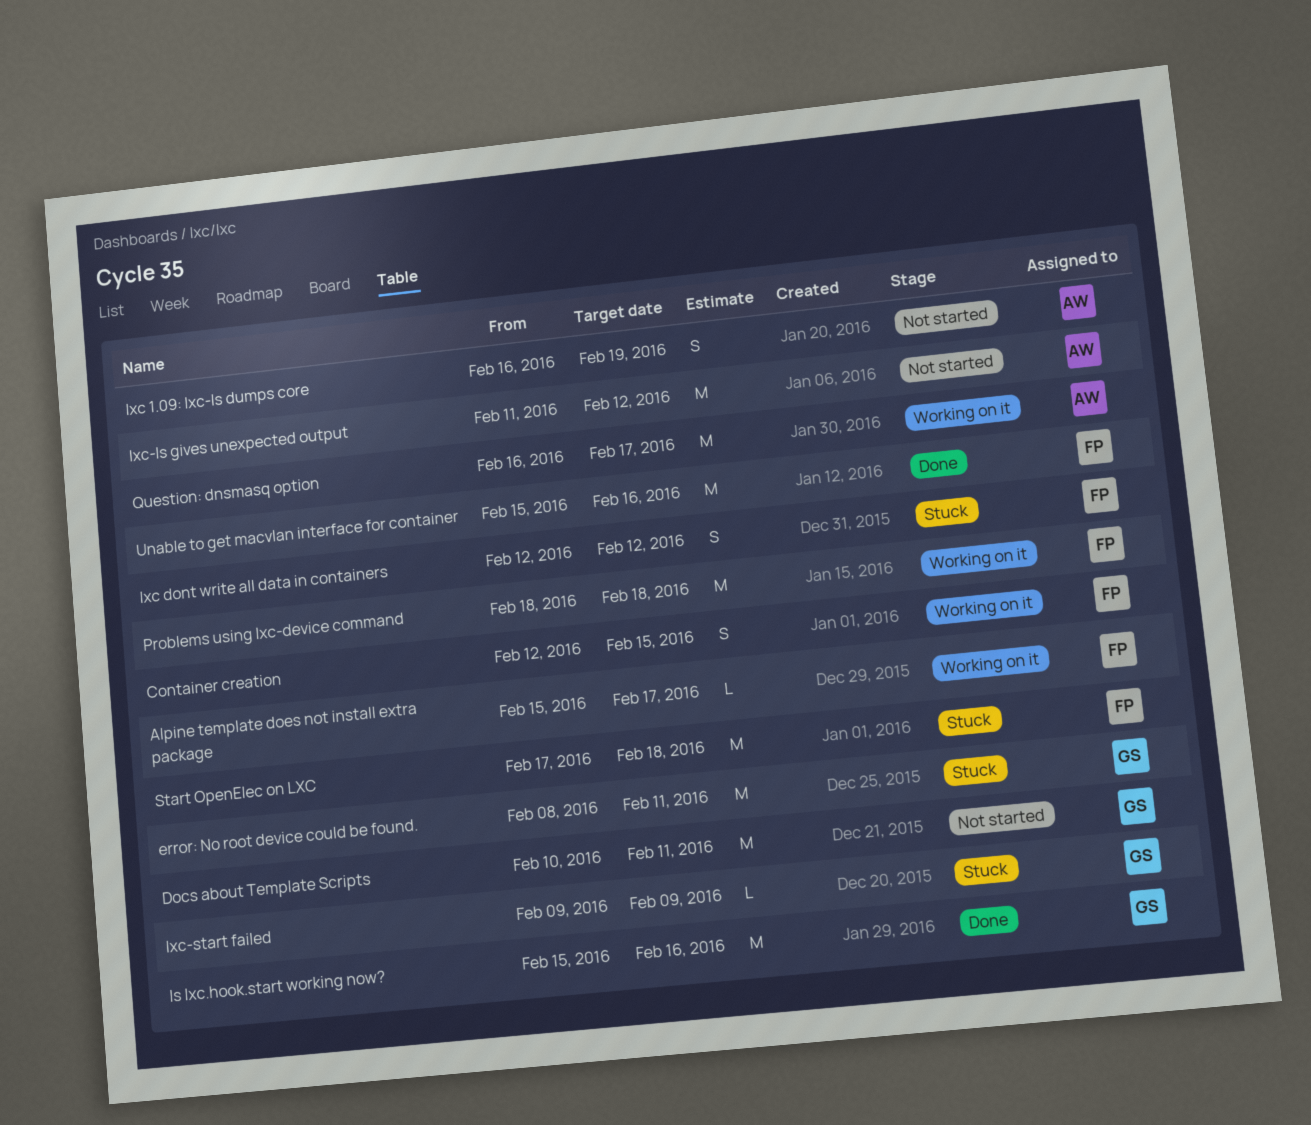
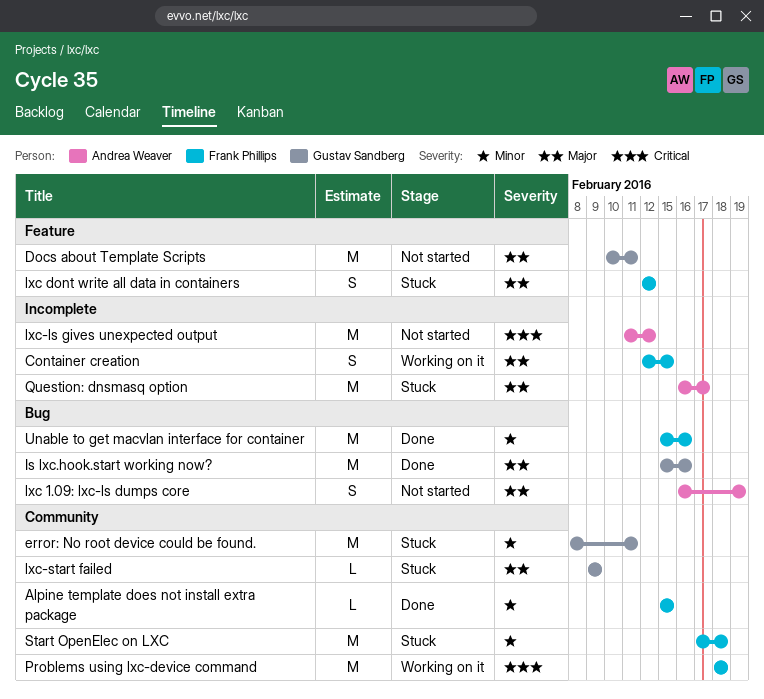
Alpine template does not install extra package, status: Working on it -> Done
Alpine template does not install extra package, due: Feb 17 -> Feb 15
Question: dnsmasq option, status: Working on it -> Stuck

